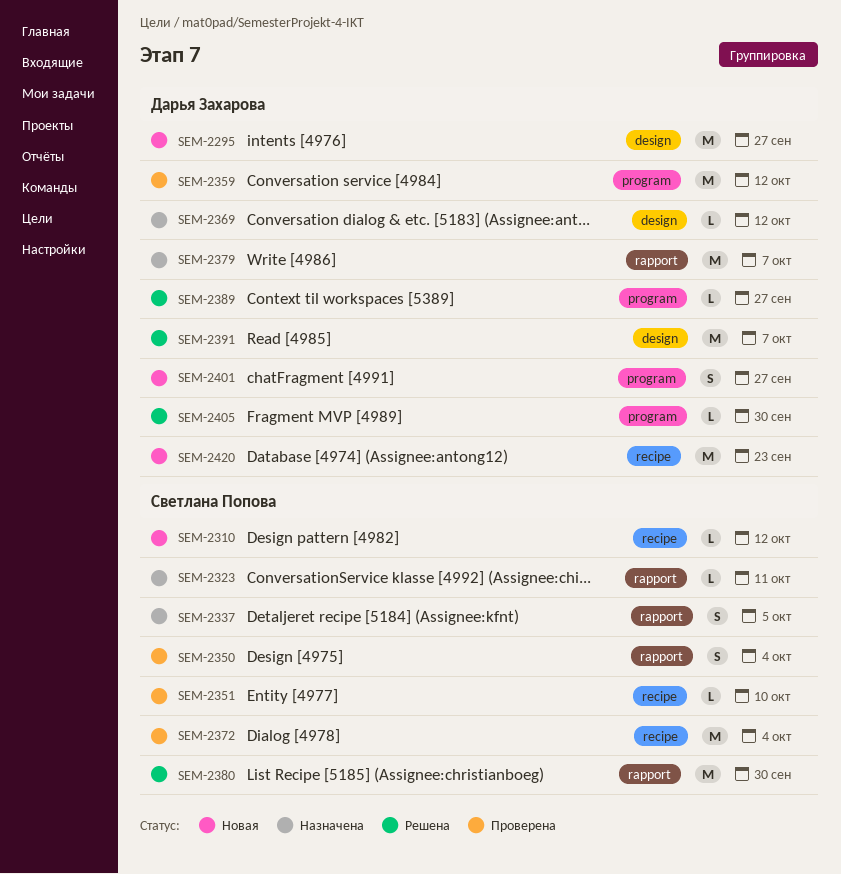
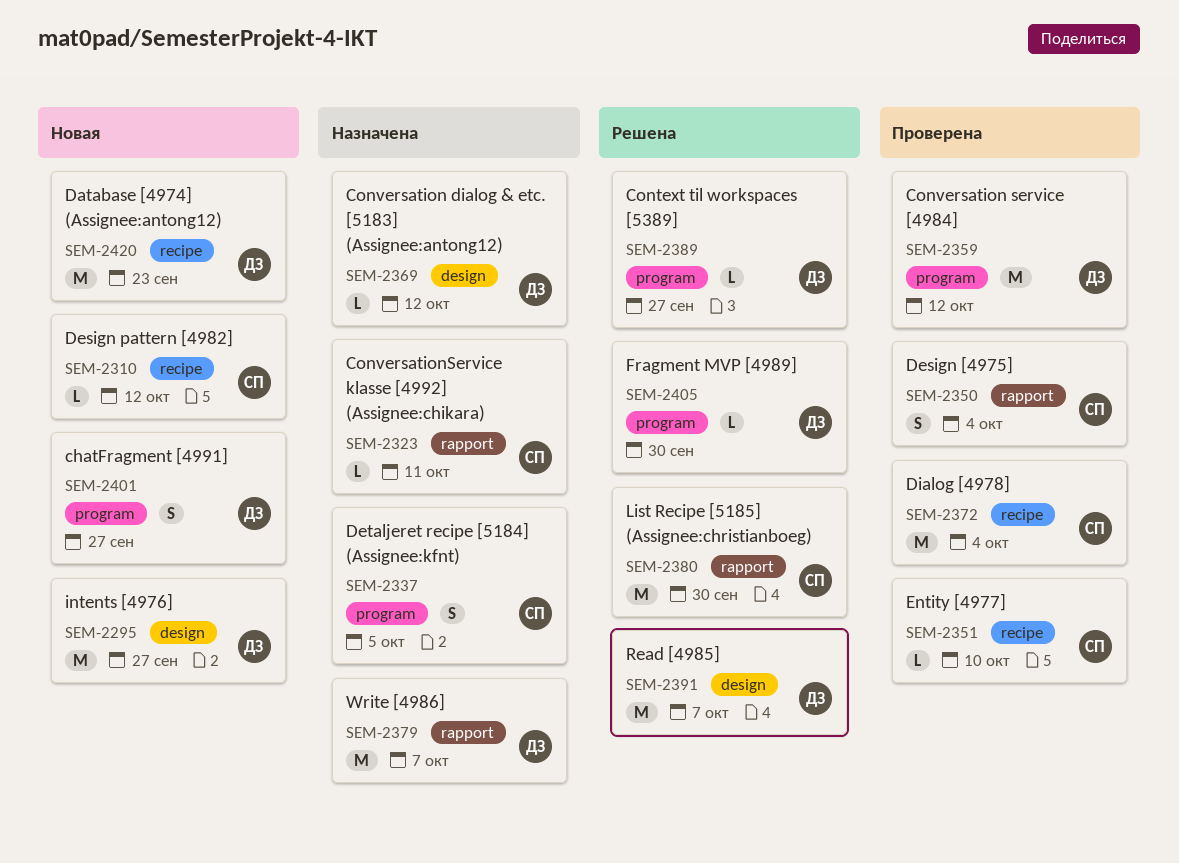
SEM-2337, label: rapport -> program

